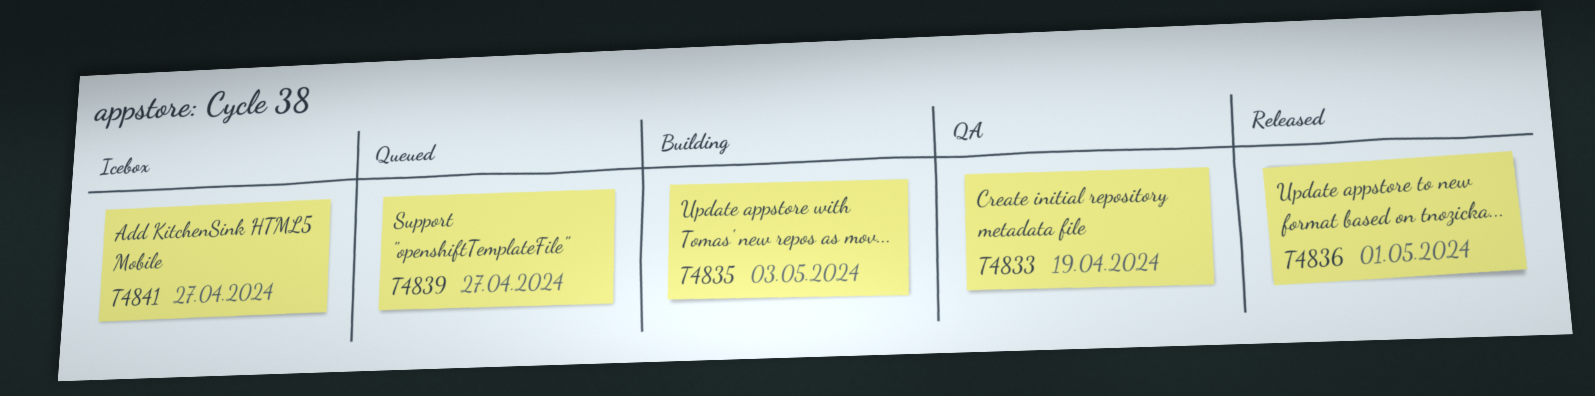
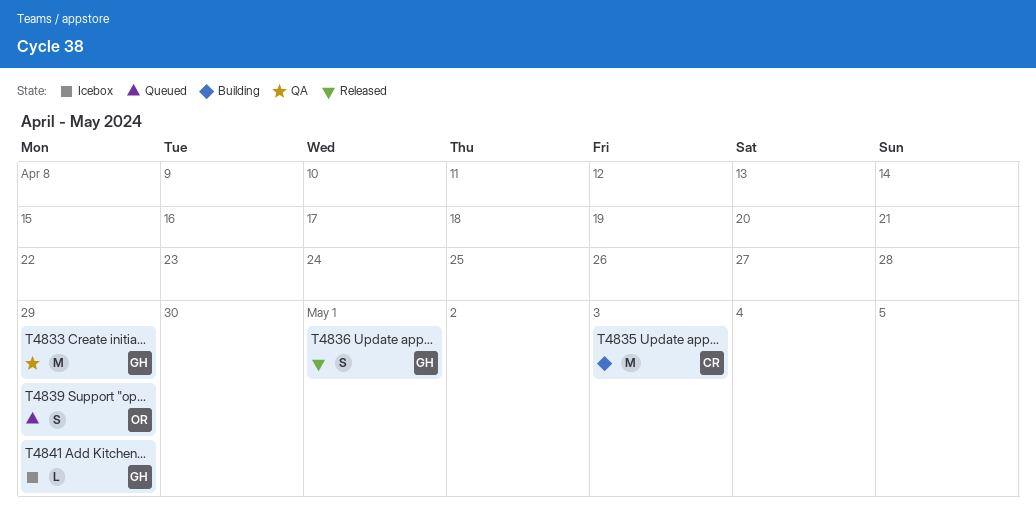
T4833, due: Apr 19 -> Apr 29
T4839, due: Apr 27 -> Apr 29
T4841, due: Apr 27 -> Apr 29

